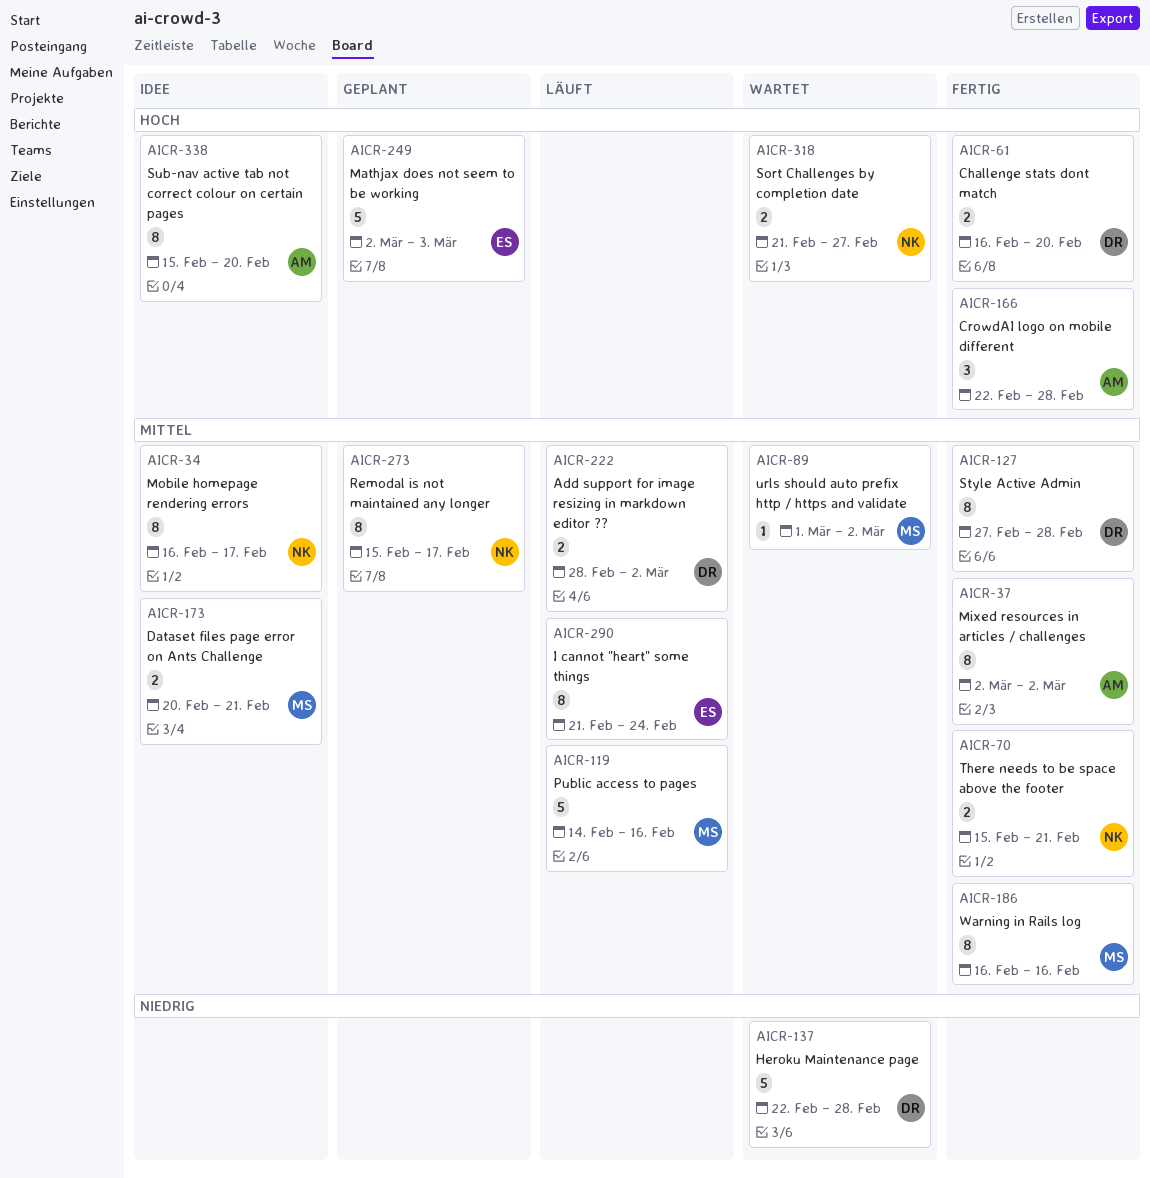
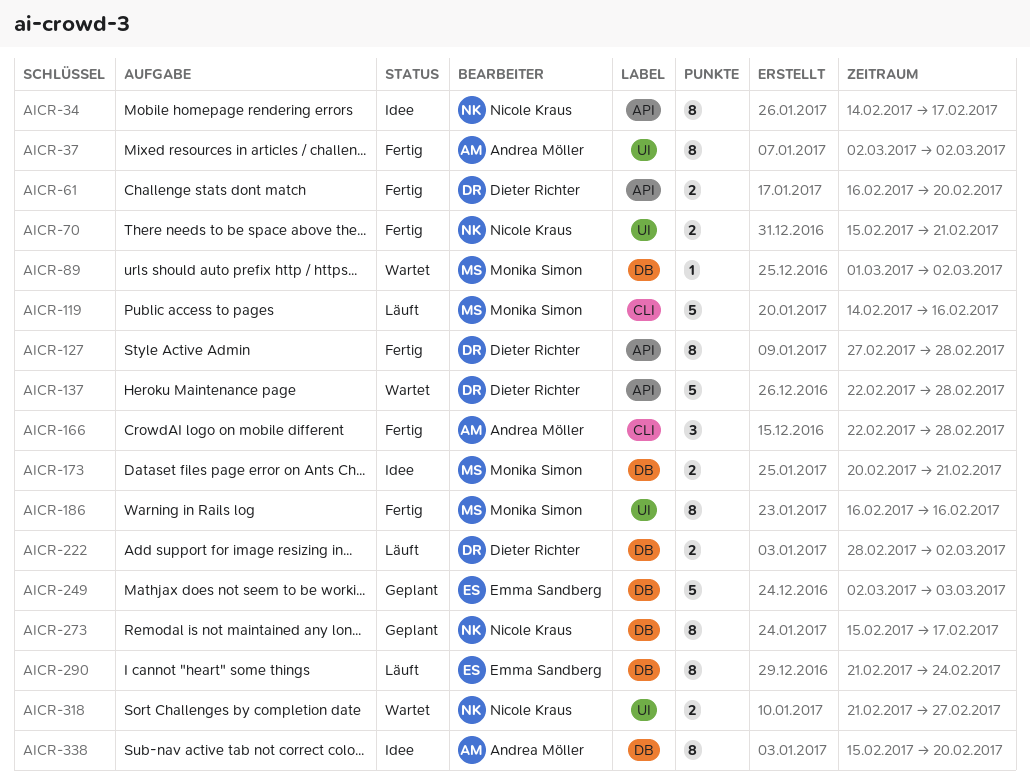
AICR-34, start: Feb 16 -> Feb 14

